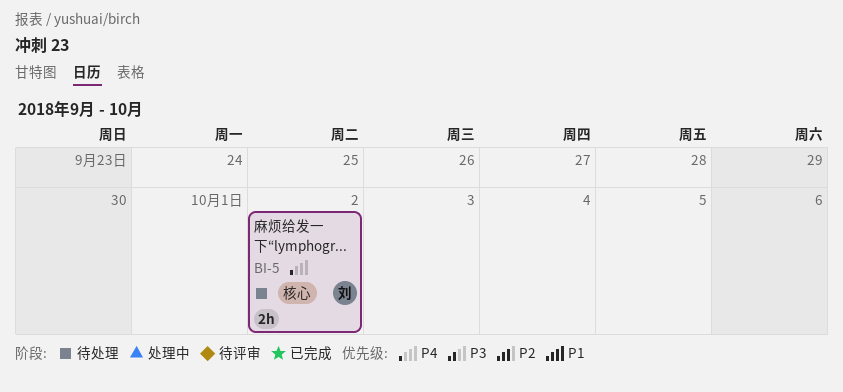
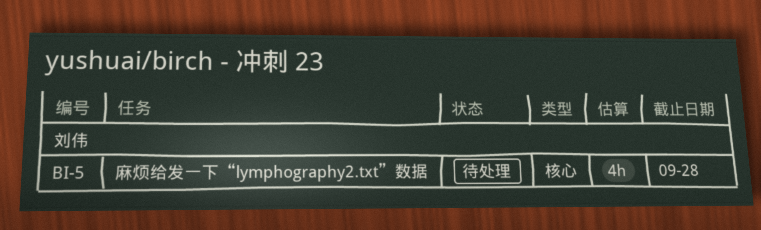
BI-5, estimate: 2h -> 4h
BI-5, due: Oct 2 -> Sep 28

